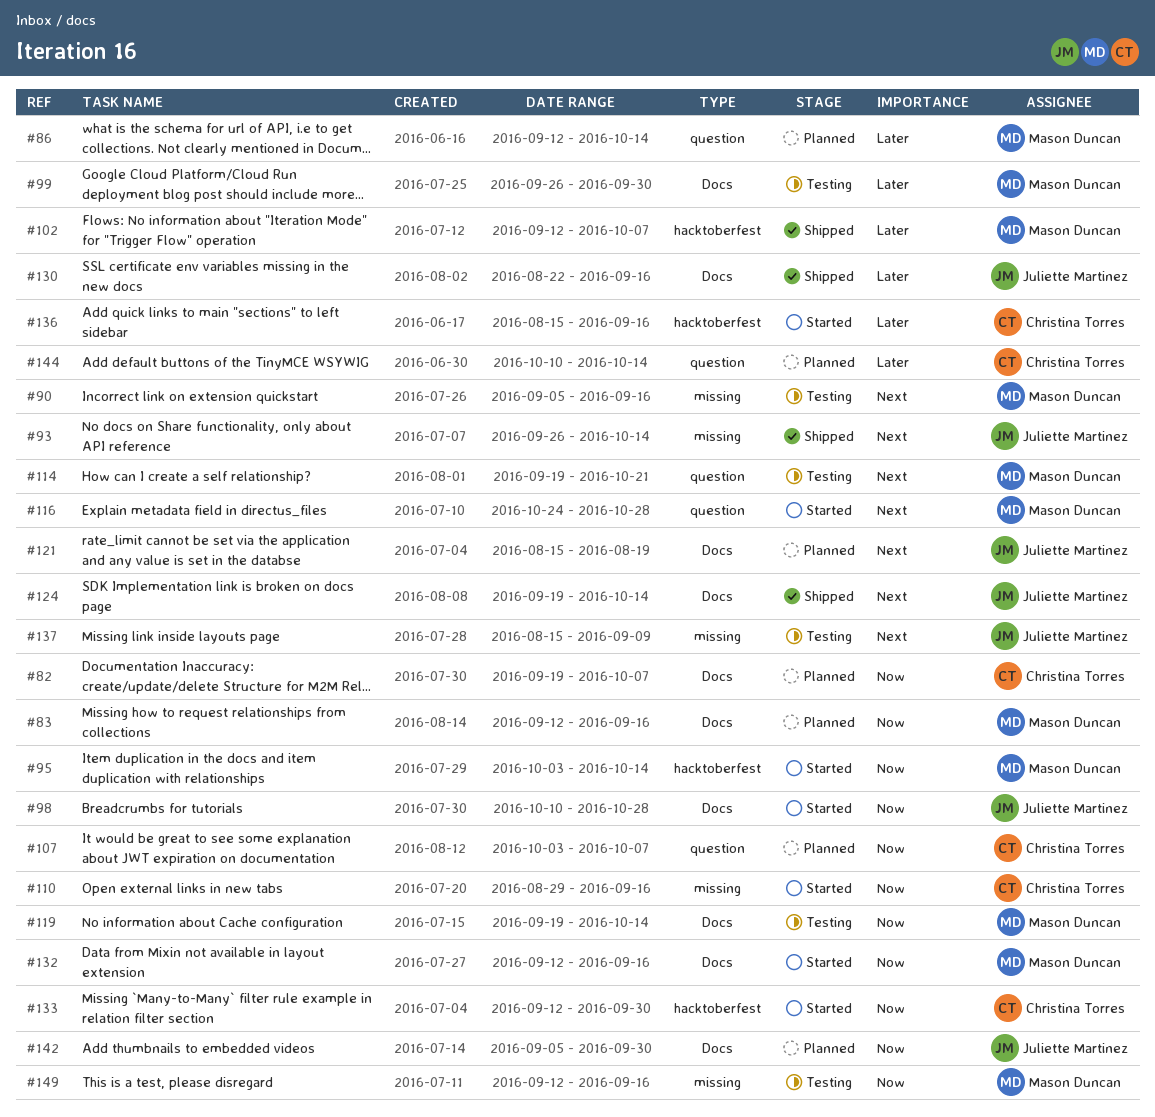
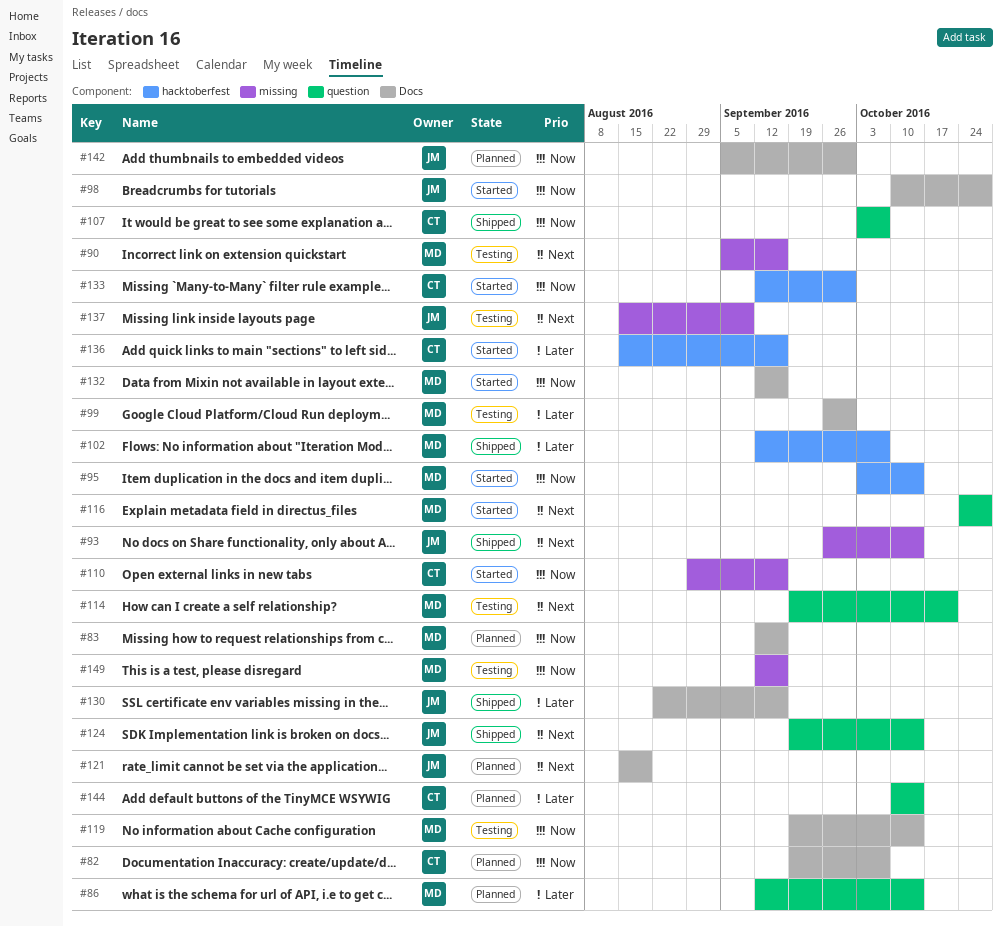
#107, status: Planned -> Shipped
#124, label: Docs -> question

